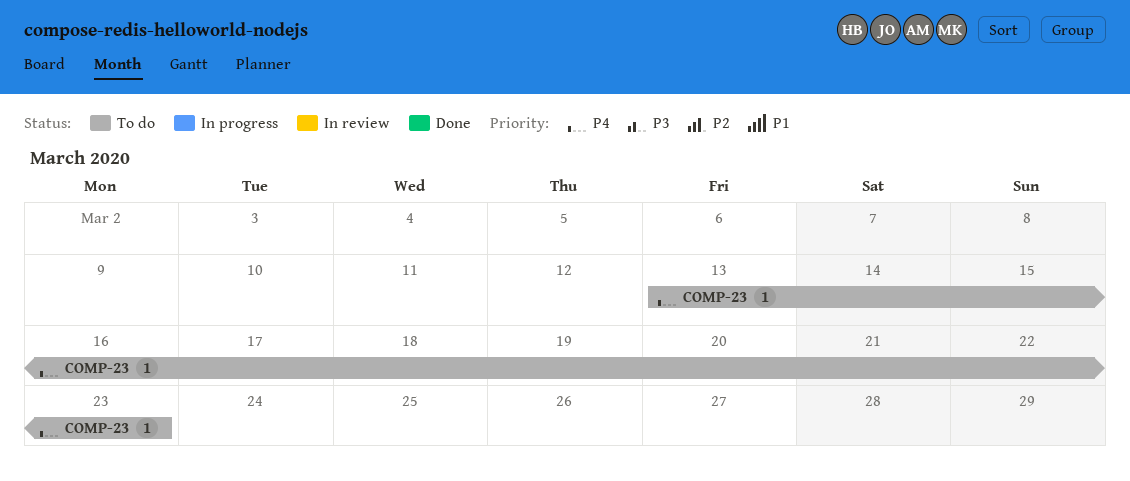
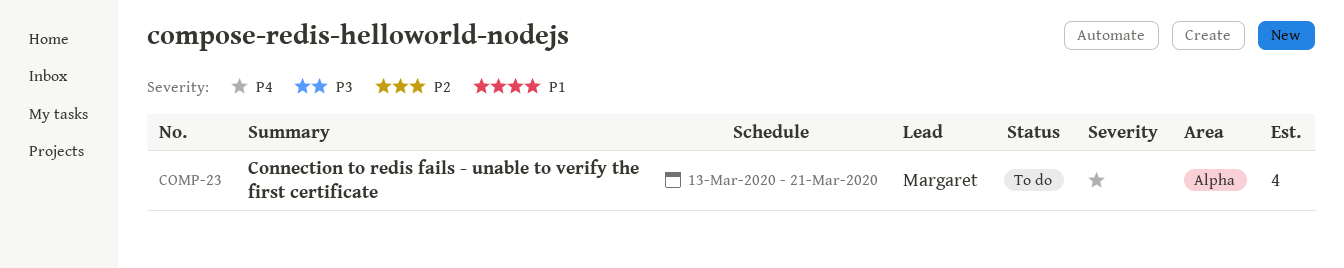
COMP-23, estimate: 1 -> 4
COMP-23, due: Mar 23 -> Mar 21

